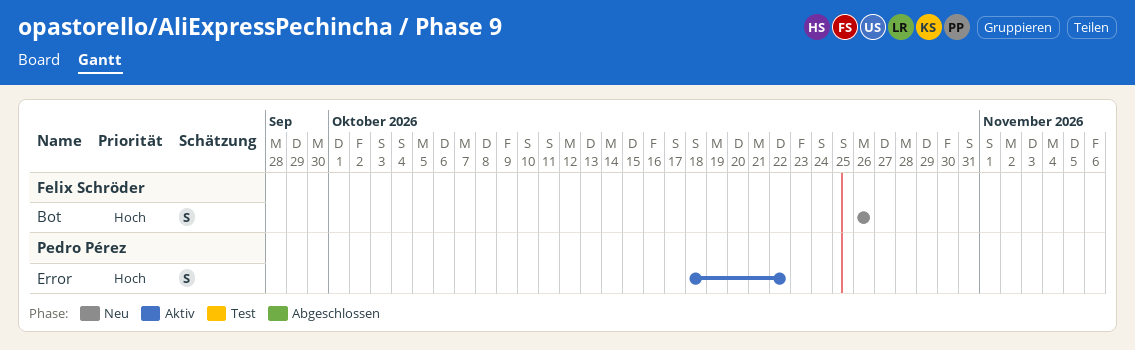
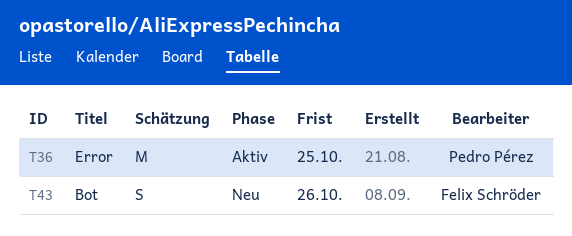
Error, estimate: S -> M
Error, due: Oct 22 -> Oct 25

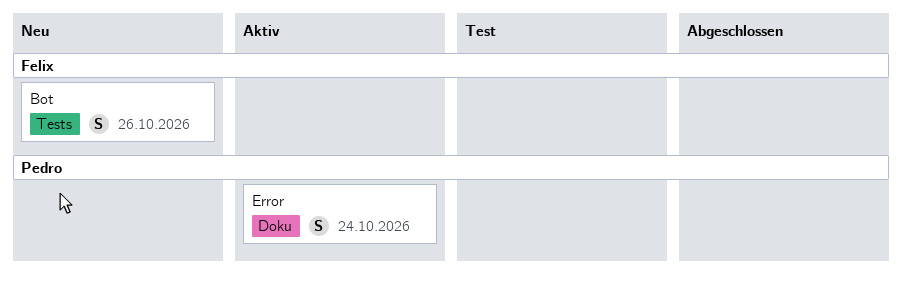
Error, estimate: M -> S
Error, due: Oct 25 -> Oct 24

